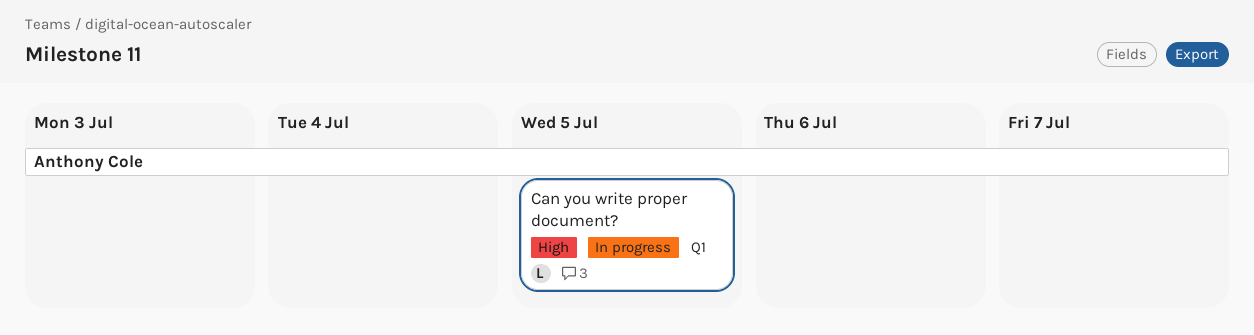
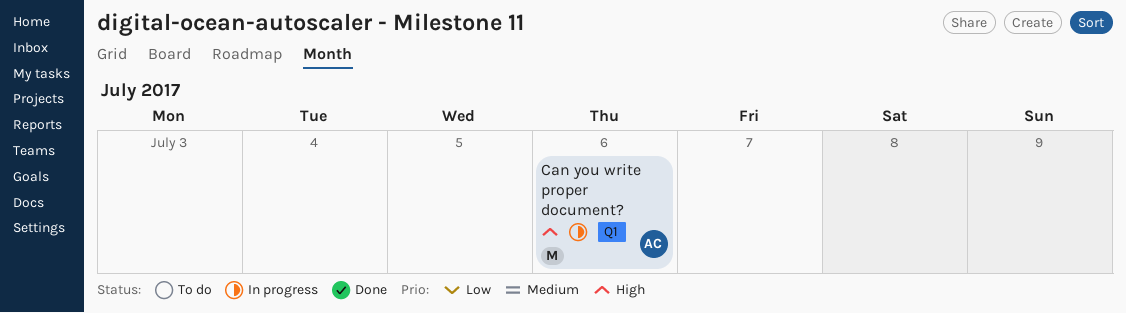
Can you write proper document?, estimate: L -> M
Can you write proper document?, due: Jul 5 -> Jul 6

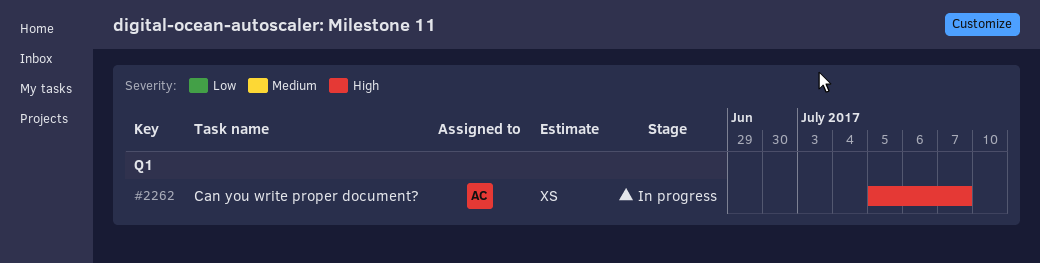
Can you write proper document?, estimate: M -> XS
Can you write proper document?, due: Jul 6 -> Jul 7

